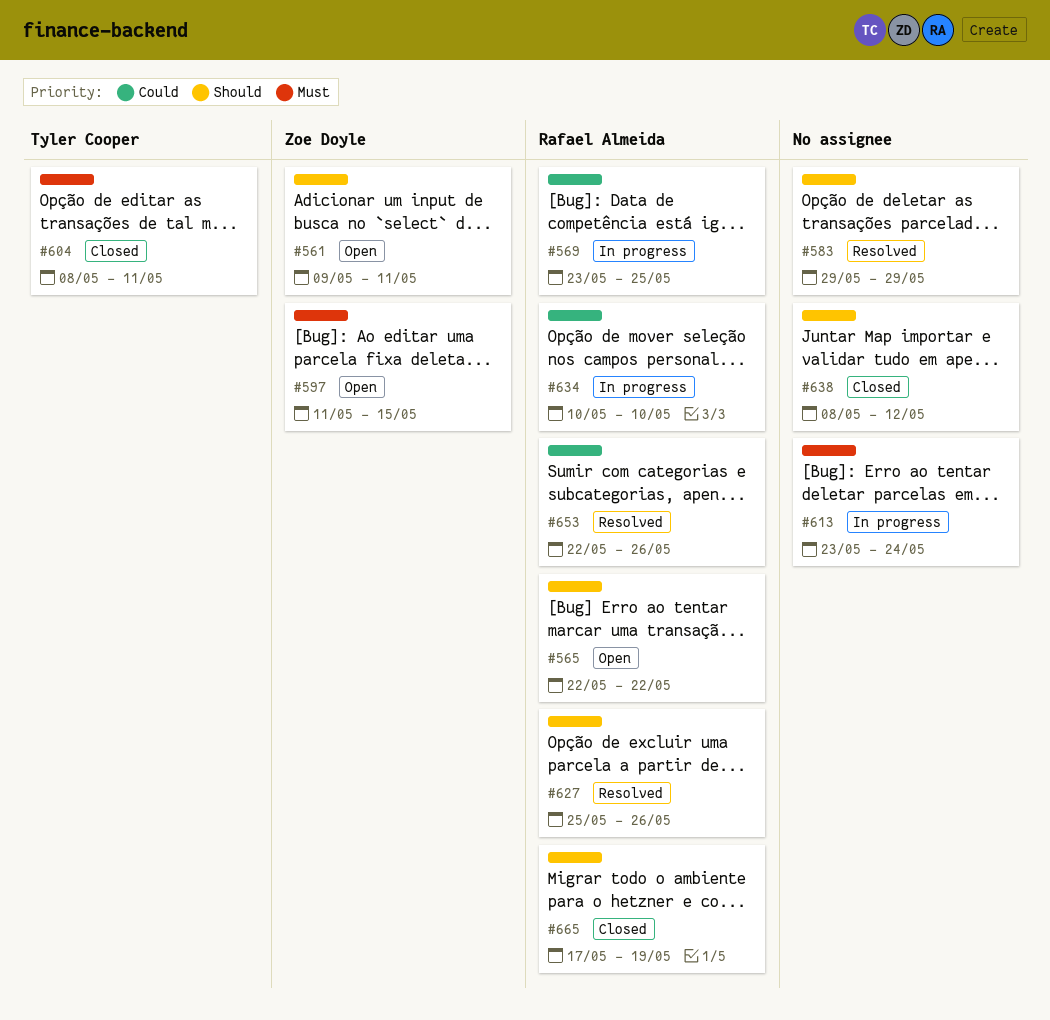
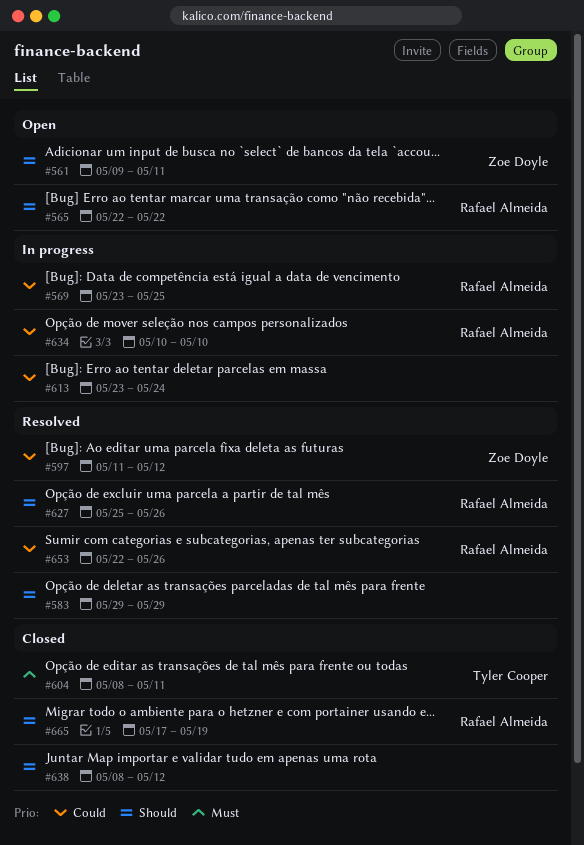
#597, status: Open -> Resolved
#597, priority: Must -> Could
#597, due: May 15 -> May 12
#613, priority: Must -> Could

